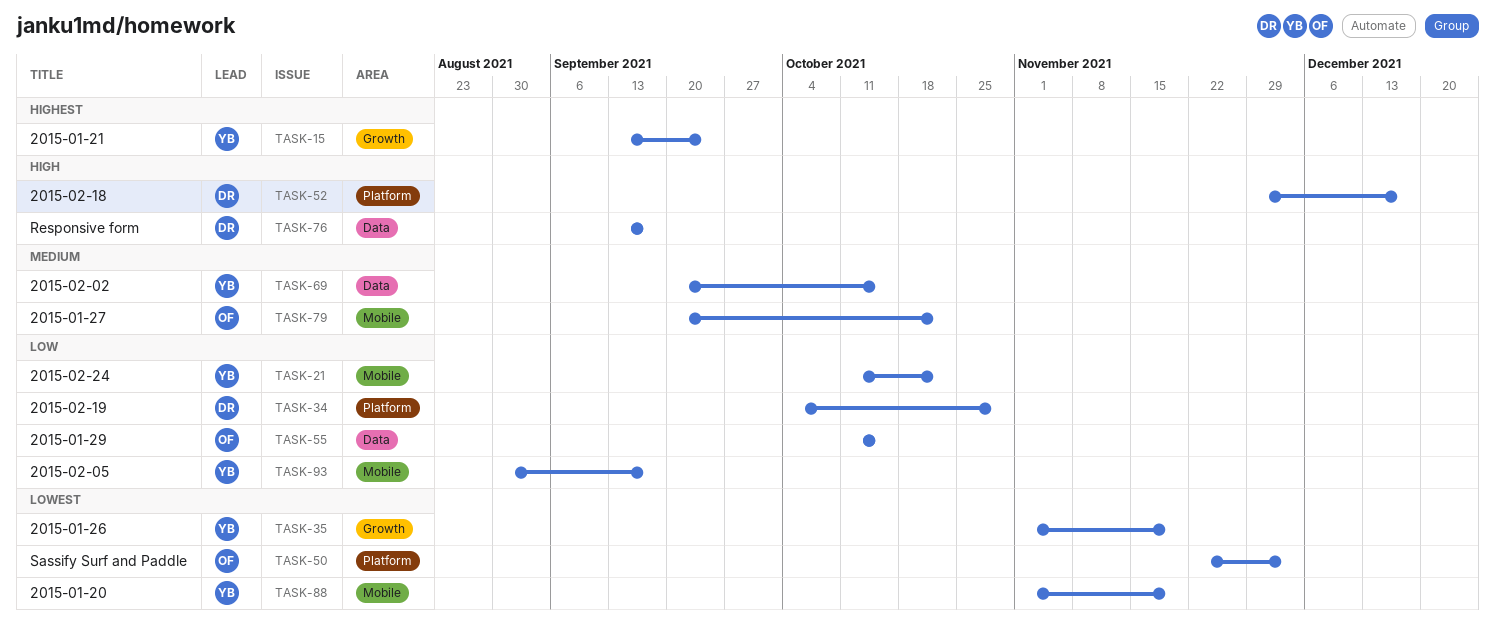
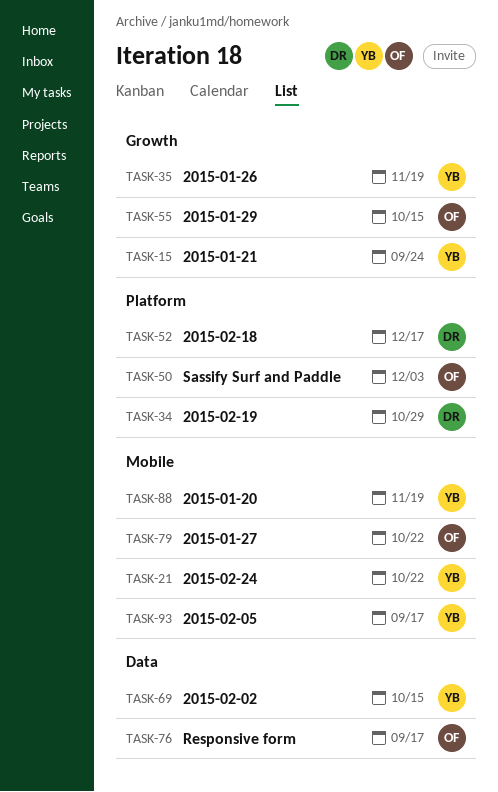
TASK-55, label: Data -> Growth
TASK-76, owner: DR -> OF

